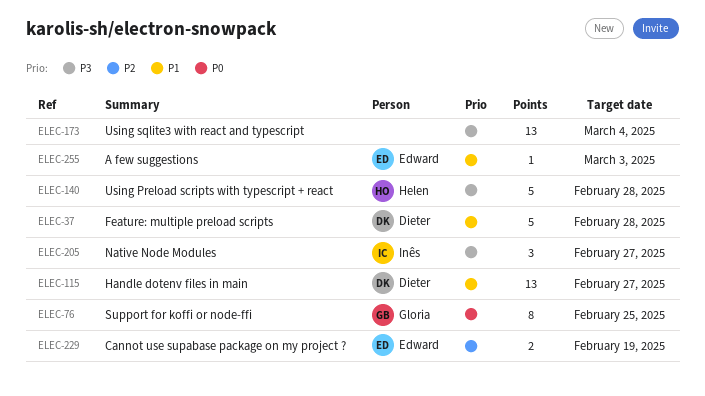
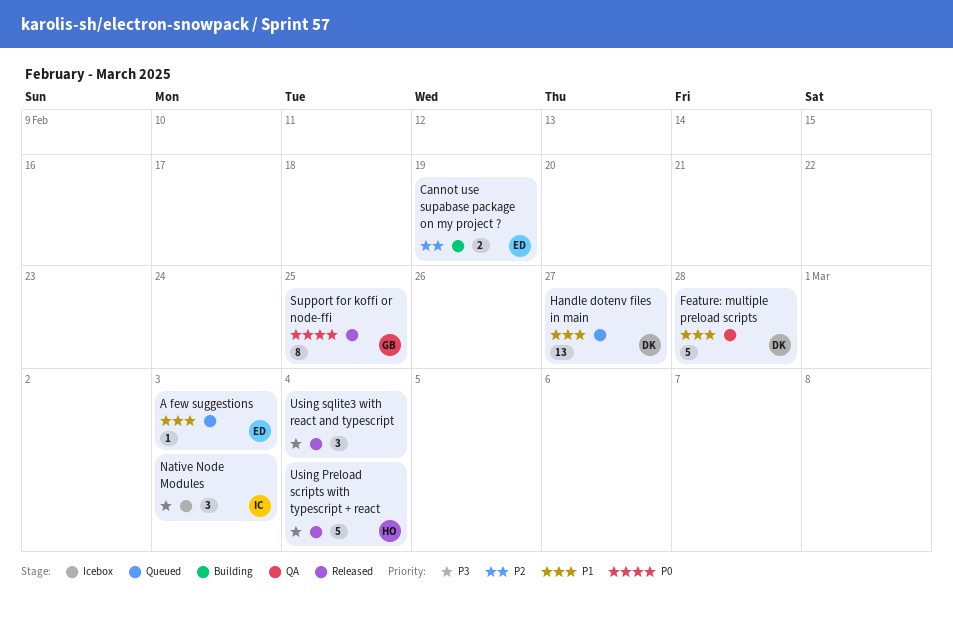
Native Node Modules, due: Feb 27 -> Mar 3
Using Preload scripts with typescript + react, due: Feb 28 -> Mar 4
Using sqlite3 with react and typescript, estimate: 13 -> 3

